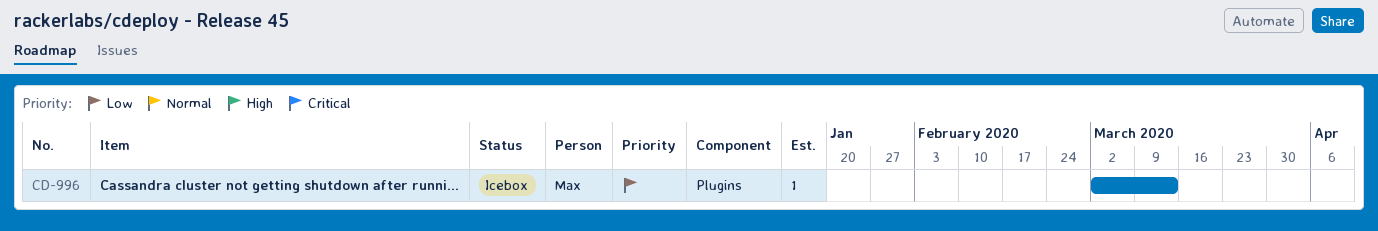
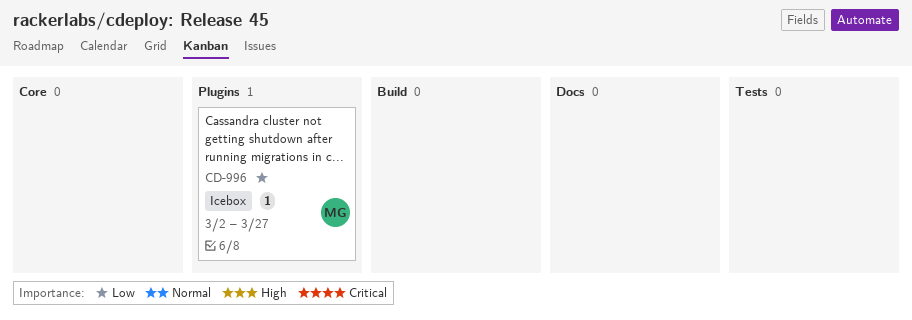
CD-996, due: Mar 13 -> Mar 27

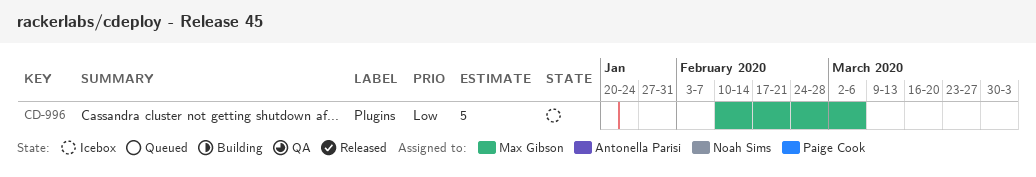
CD-996, estimate: 1 -> 5
CD-996, start: Mar 2 -> Feb 10
CD-996, due: Mar 27 -> Mar 6

